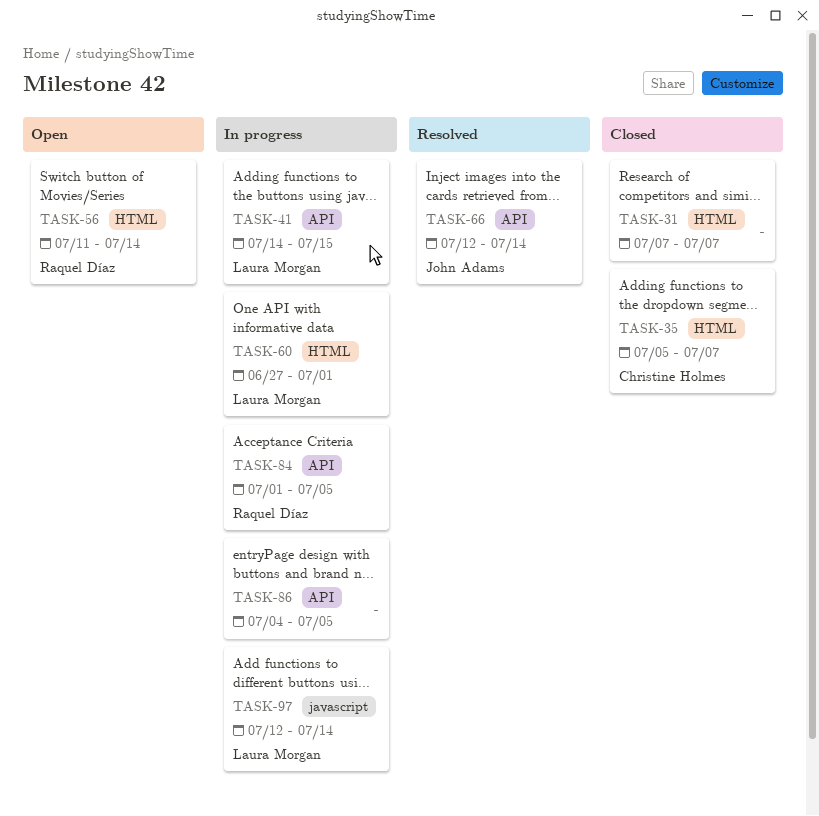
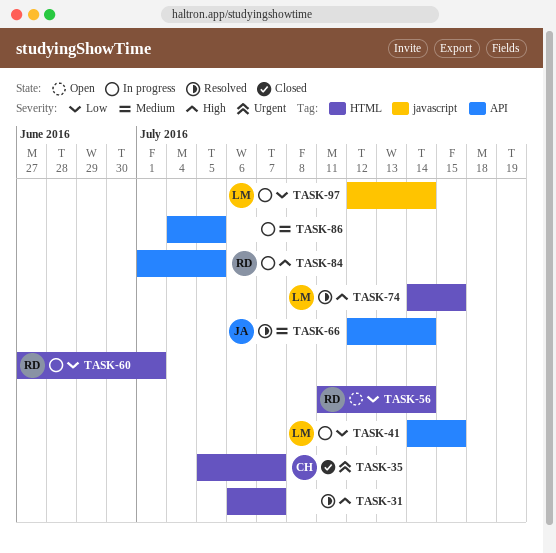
TASK-31, status: Closed -> Resolved
TASK-31, start: Jul 7 -> Jul 6
TASK-60, owner: Laura Morgan -> Raquel Díaz
TASK-74: none -> present

